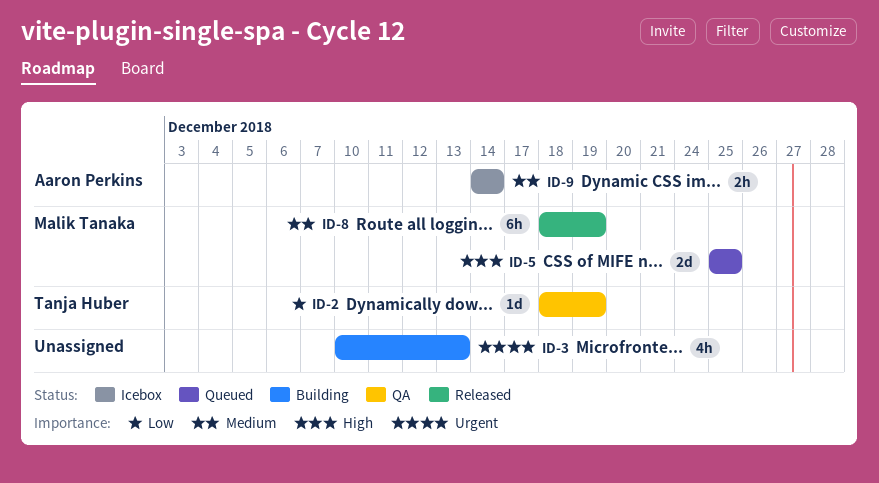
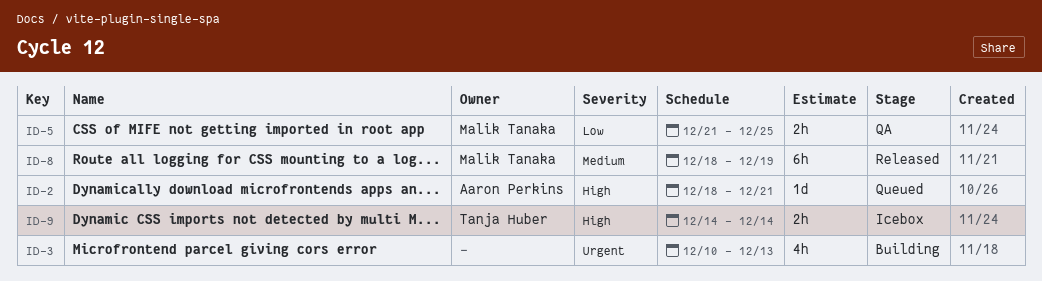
ID-2, status: QA -> Queued
ID-2, owner: Tanja Huber -> Aaron Perkins
ID-2, priority: Low -> High
ID-2, due: Dec 19 -> Dec 21
ID-5, status: Queued -> QA
ID-5, priority: High -> Low
ID-5, estimate: 2d -> 2h
ID-5, start: Dec 25 -> Dec 21
ID-9, owner: Aaron Perkins -> Tanja Huber
ID-9, priority: Medium -> High

